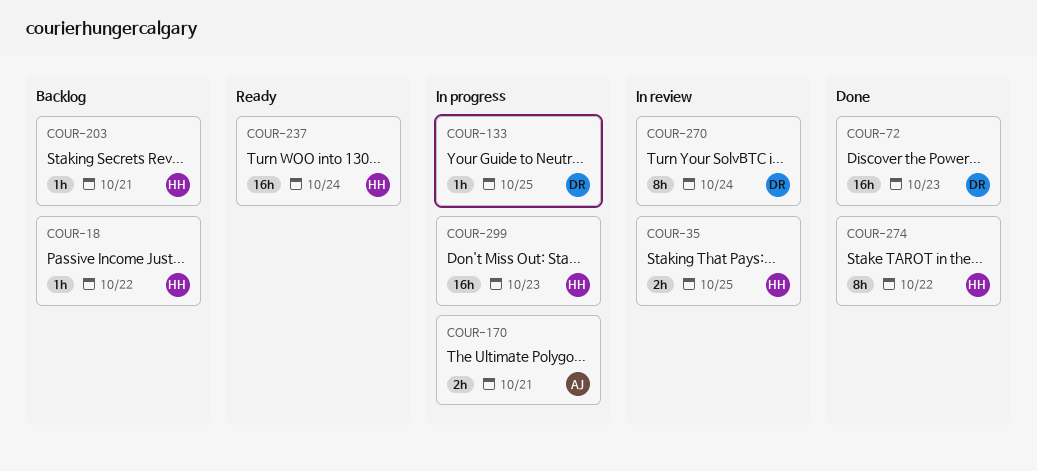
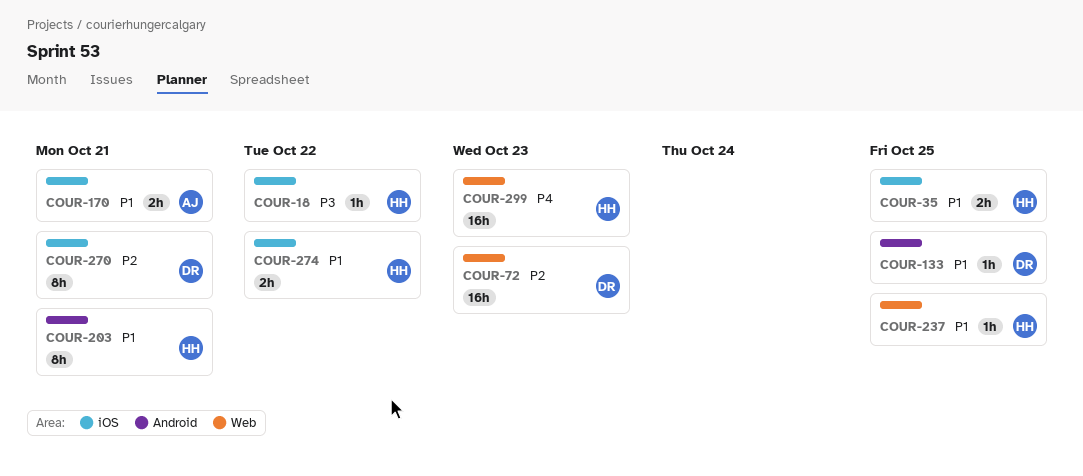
COUR-203, estimate: 1h -> 8h
COUR-237, estimate: 16h -> 1h
COUR-237, due: Oct 24 -> Oct 25
COUR-270, due: Oct 24 -> Oct 21
COUR-274, estimate: 8h -> 2h

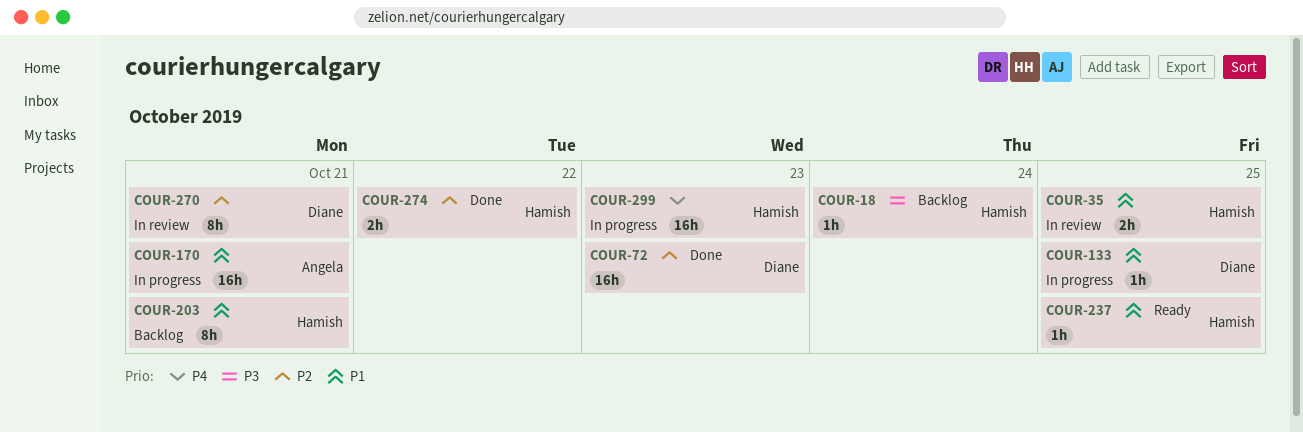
COUR-18, due: Oct 22 -> Oct 24
COUR-170, estimate: 2h -> 16h
COUR-274, priority: P1 -> P2

